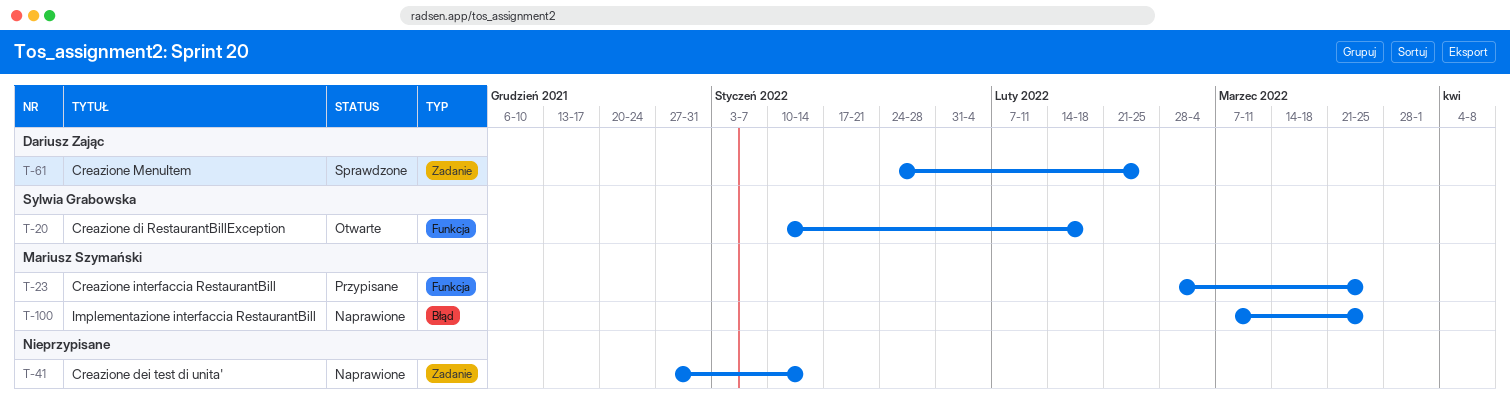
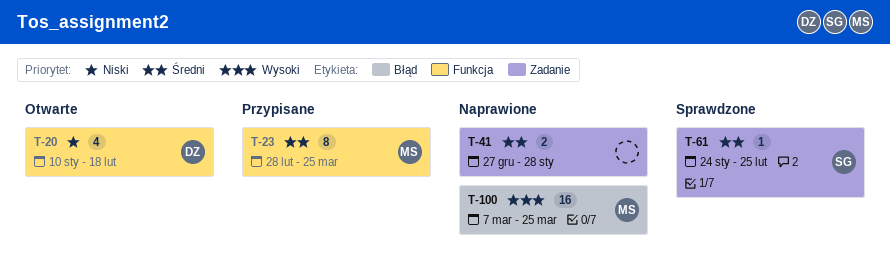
T-20, owner: Sylwia Grabowska -> Dariusz Zając
T-41, due: Jan 14 -> Jan 28
T-61, owner: Dariusz Zając -> Sylwia Grabowska

